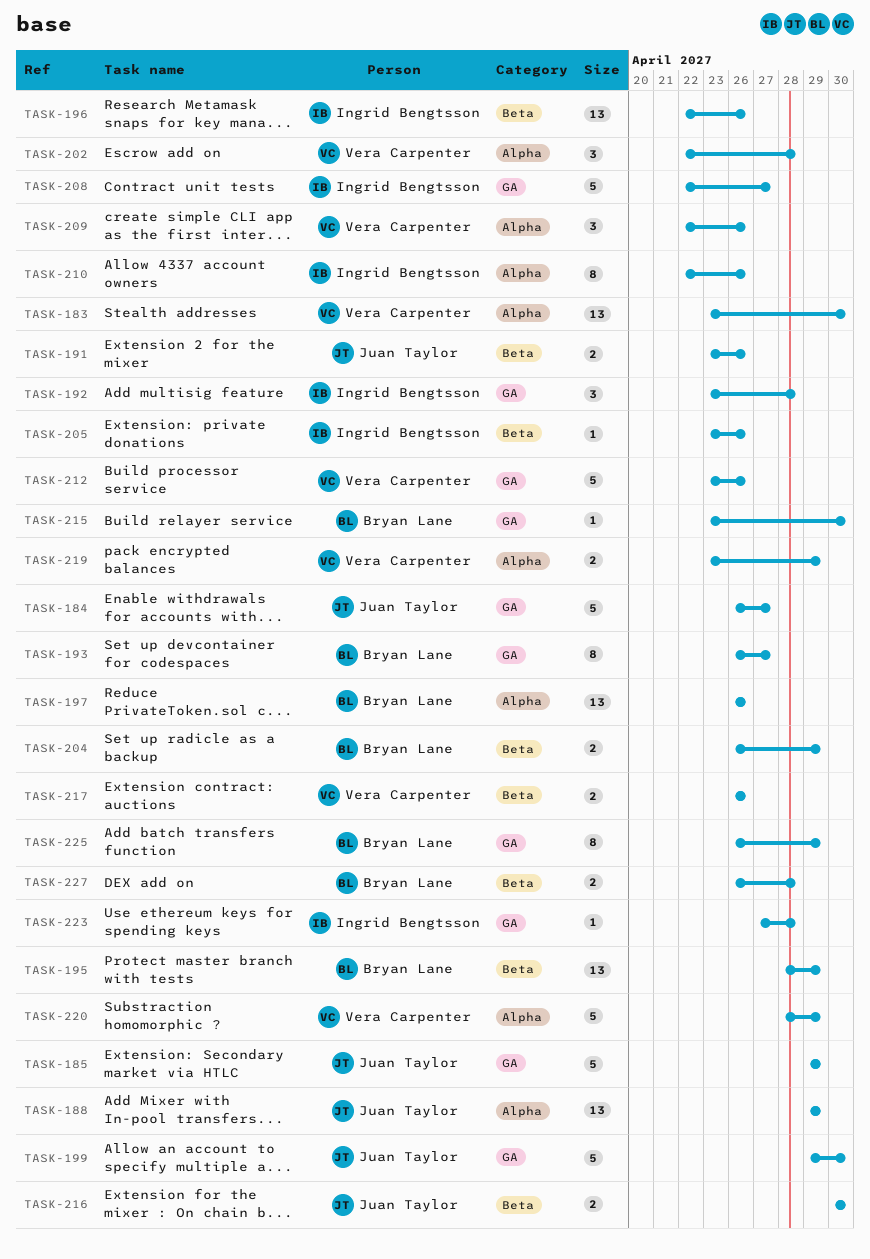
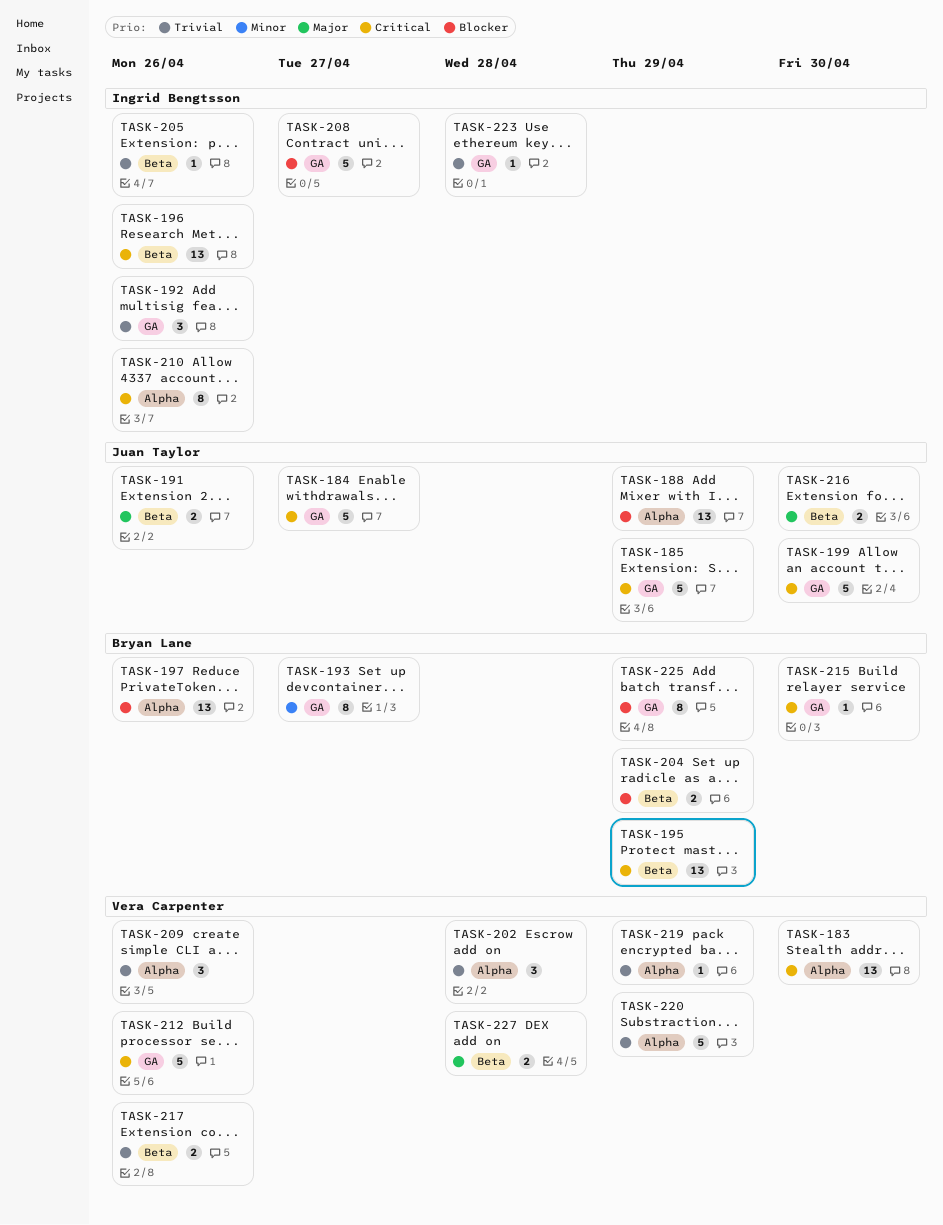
TASK-192, due: Apr 28 -> Apr 26
TASK-219, estimate: 2 -> 1
TASK-227, owner: Bryan Lane -> Vera Carpenter

